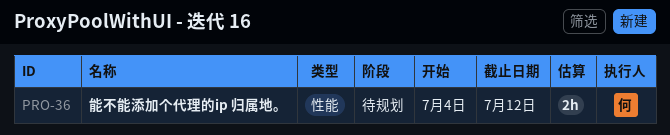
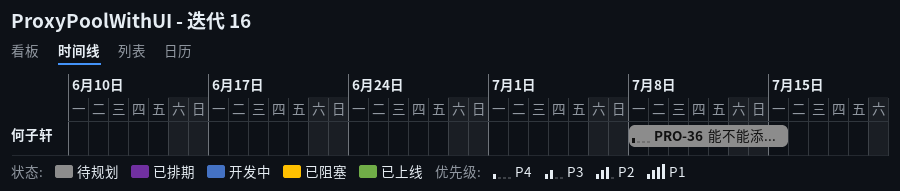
PRO-36, start: Jul 4 -> Jul 8
PRO-36, due: Jul 12 -> Jul 15

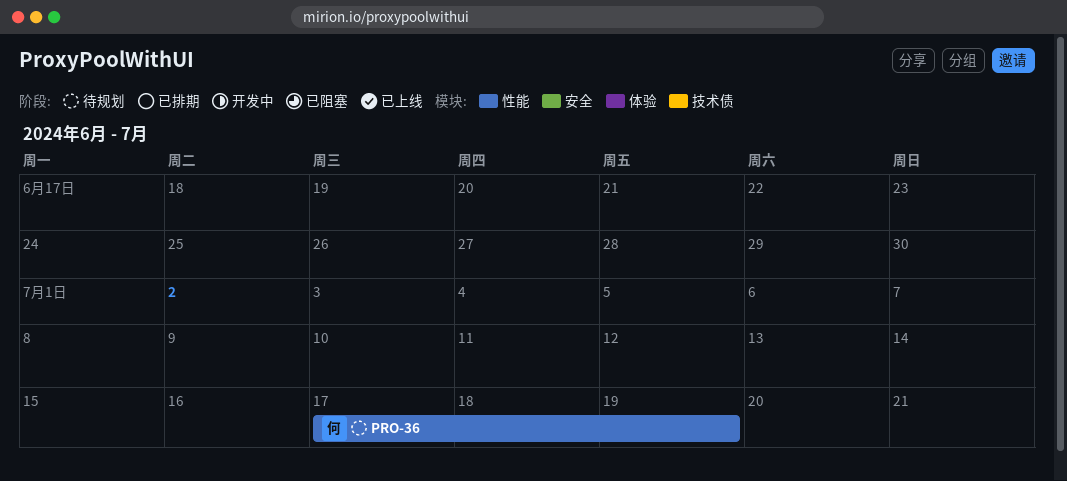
PRO-36, start: Jul 8 -> Jul 17
PRO-36, due: Jul 15 -> Jul 19

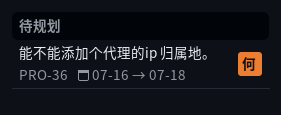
PRO-36, start: Jul 17 -> Jul 16
PRO-36, due: Jul 19 -> Jul 18

